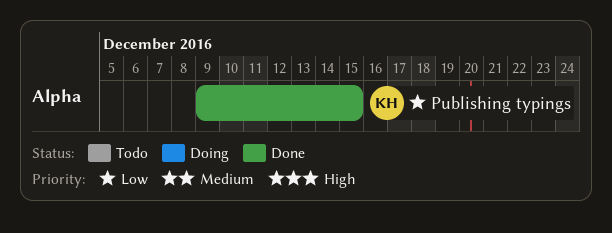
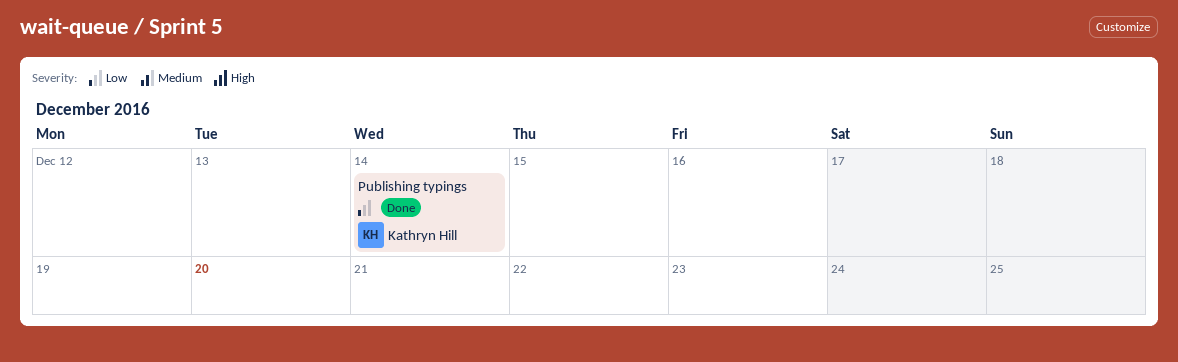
Publishing typings, due: Dec 15 -> Dec 14

